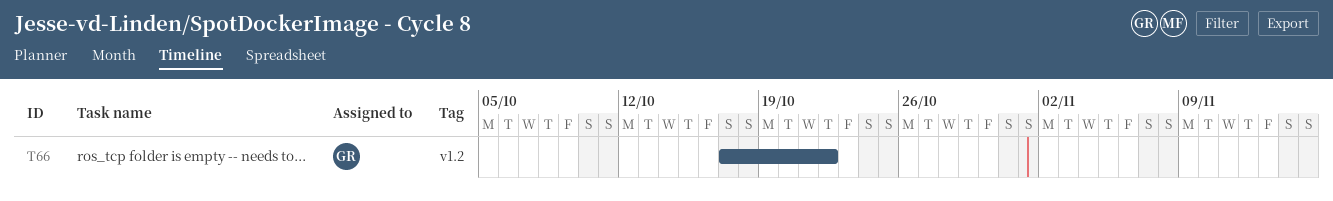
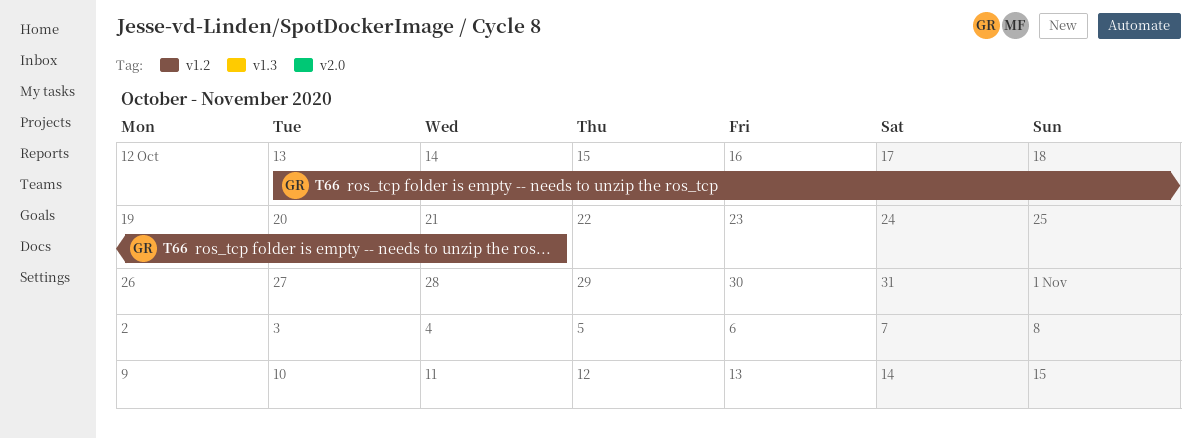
T66, start: Oct 17 -> Oct 13
T66, due: Oct 22 -> Oct 21

